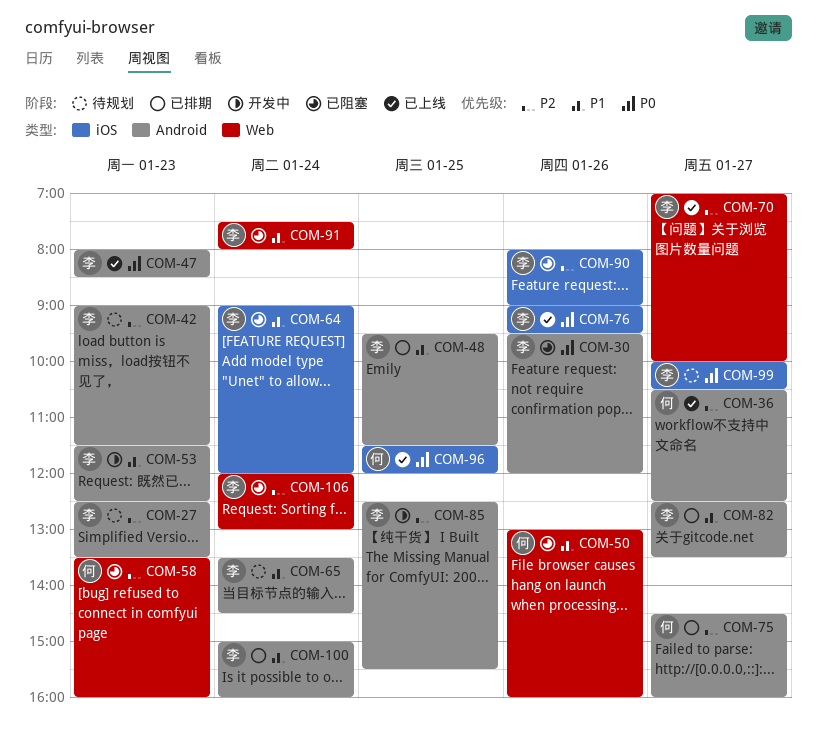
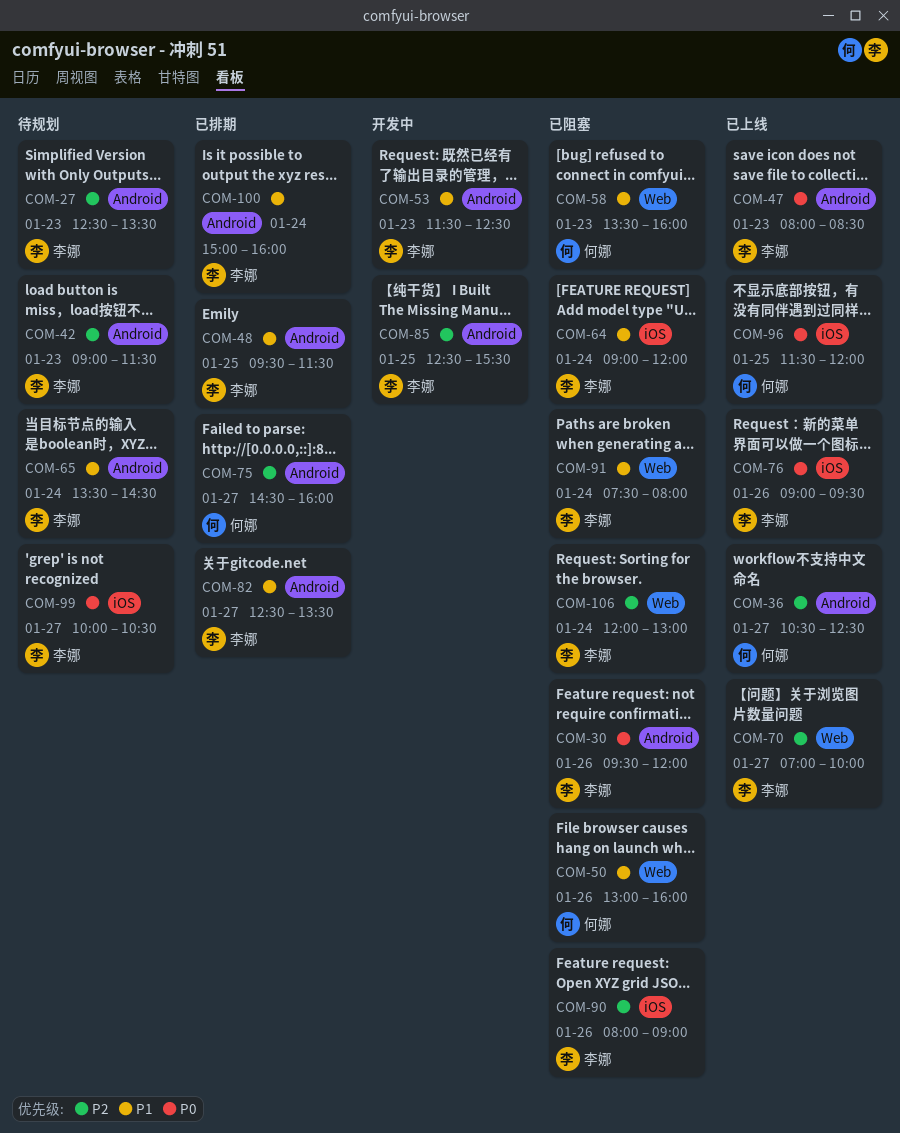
COM-58, priority: P2 -> P1

